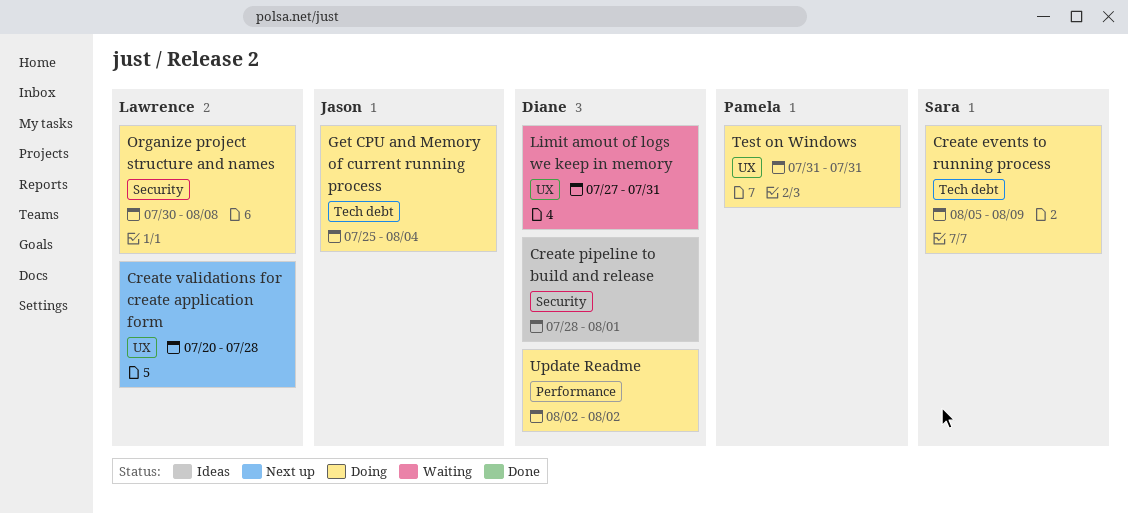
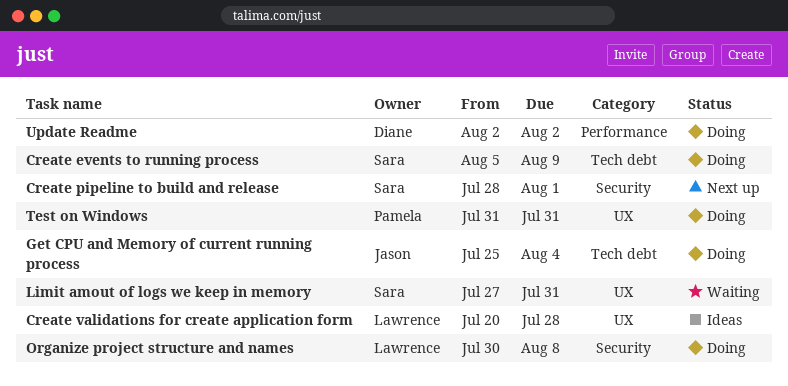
Create pipeline to build and release, status: Ideas -> Next up
Create pipeline to build and release, owner: Diane -> Sara
Create validations for create application form, status: Next up -> Ideas
Limit amout of logs we keep in memory, owner: Diane -> Sara

